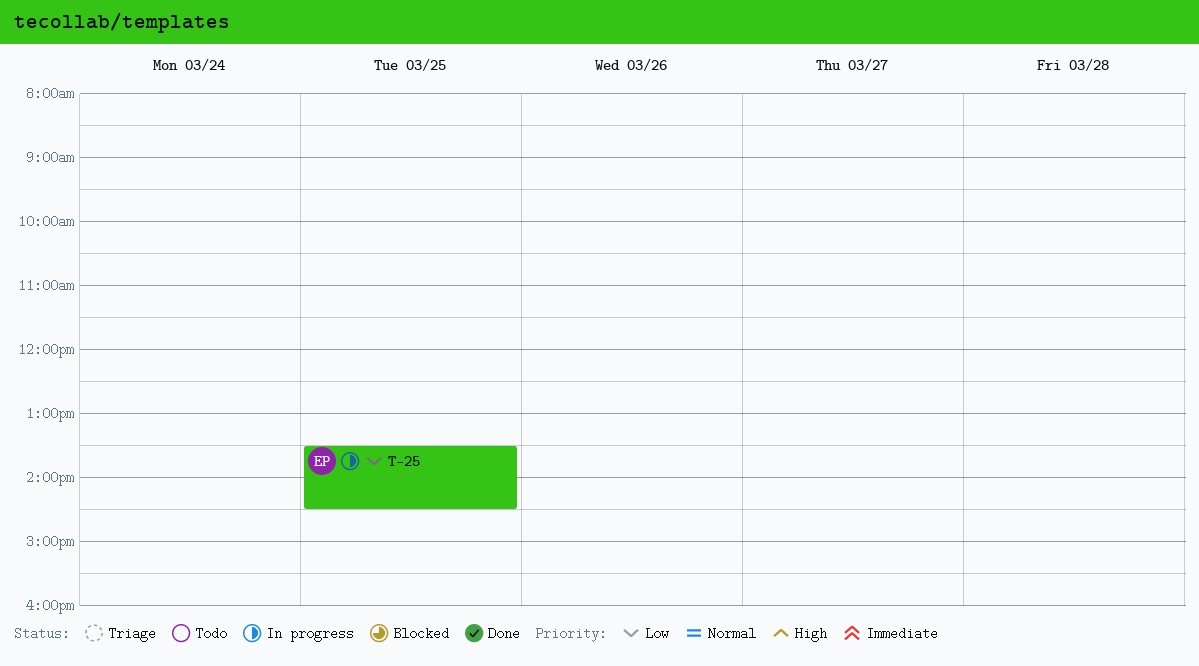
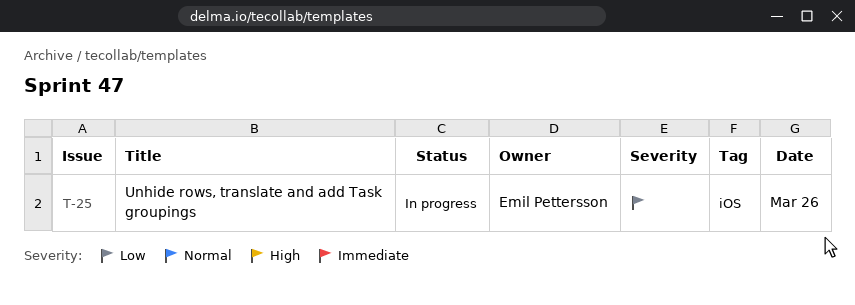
T-25, day: Mar 25 -> Mar 26

